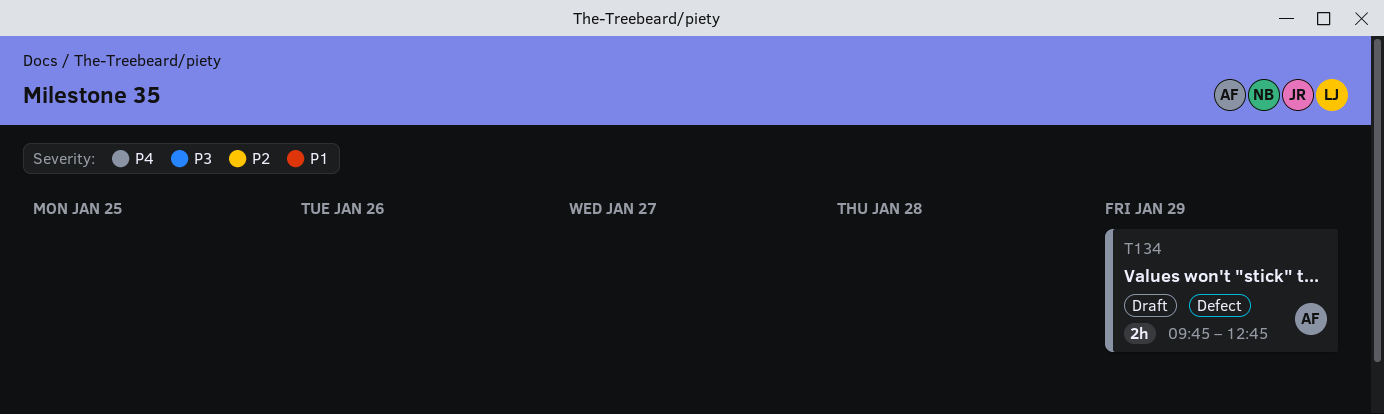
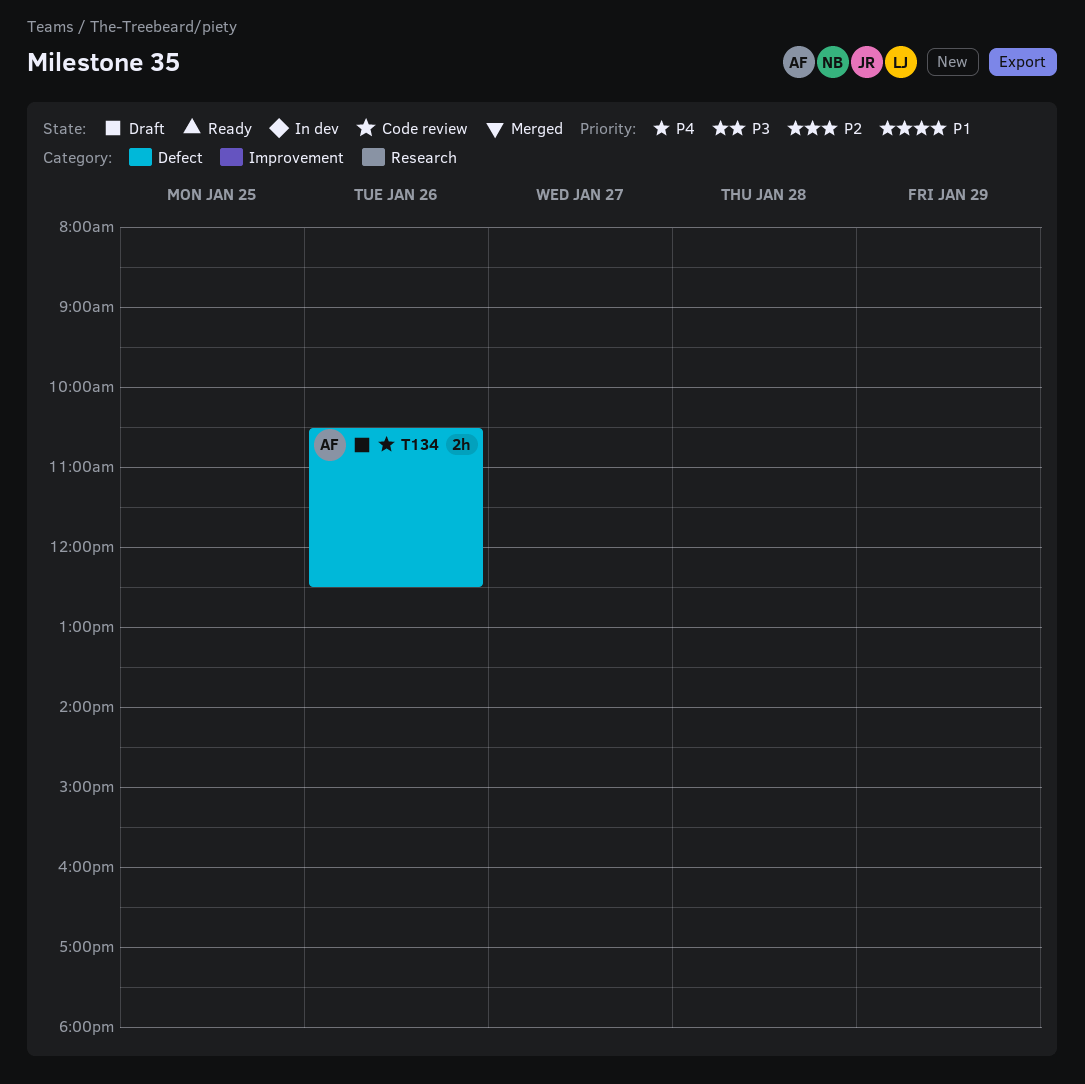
T134, day: Jan 29 -> Jan 26
T134, begins: 09:45 -> 10:30
T134, ends: 12:45 -> 12:30

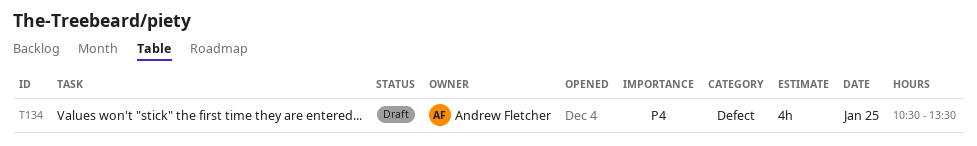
T134, estimate: 2h -> 4h
T134, day: Jan 26 -> Jan 25
T134, ends: 12:30 -> 13:30

